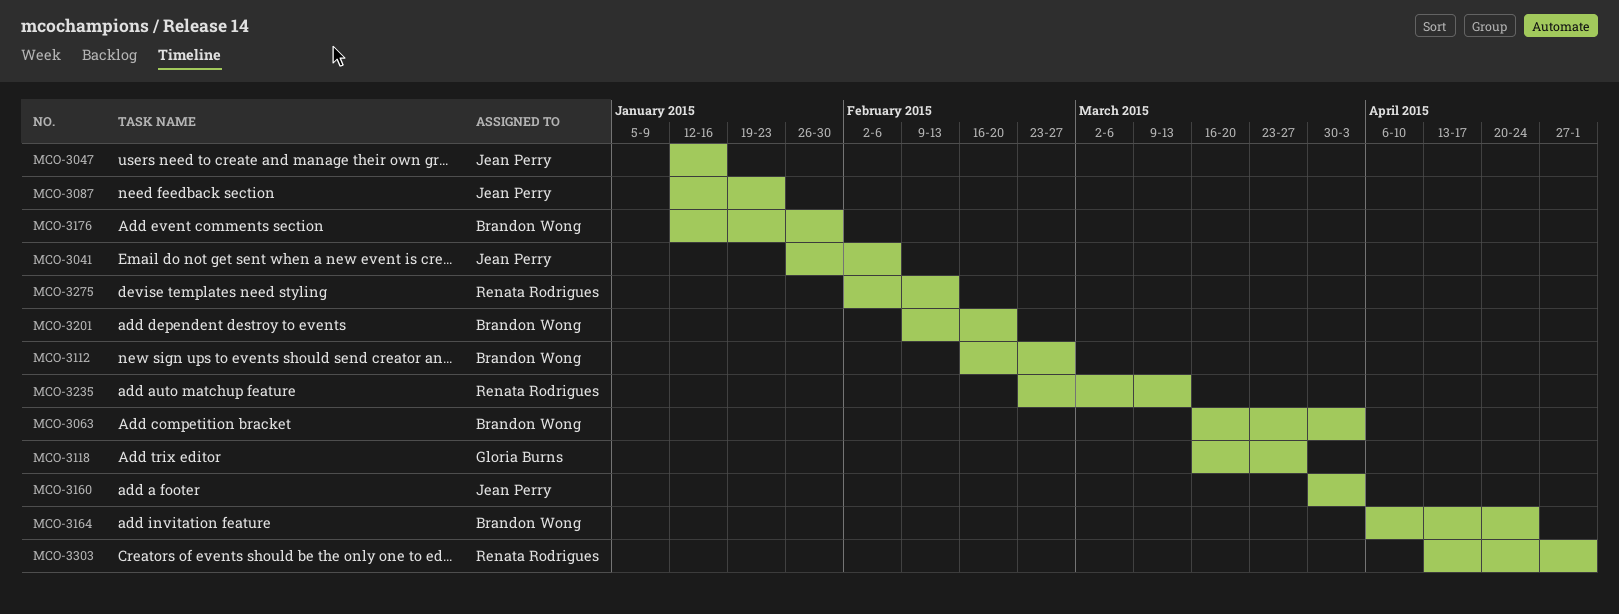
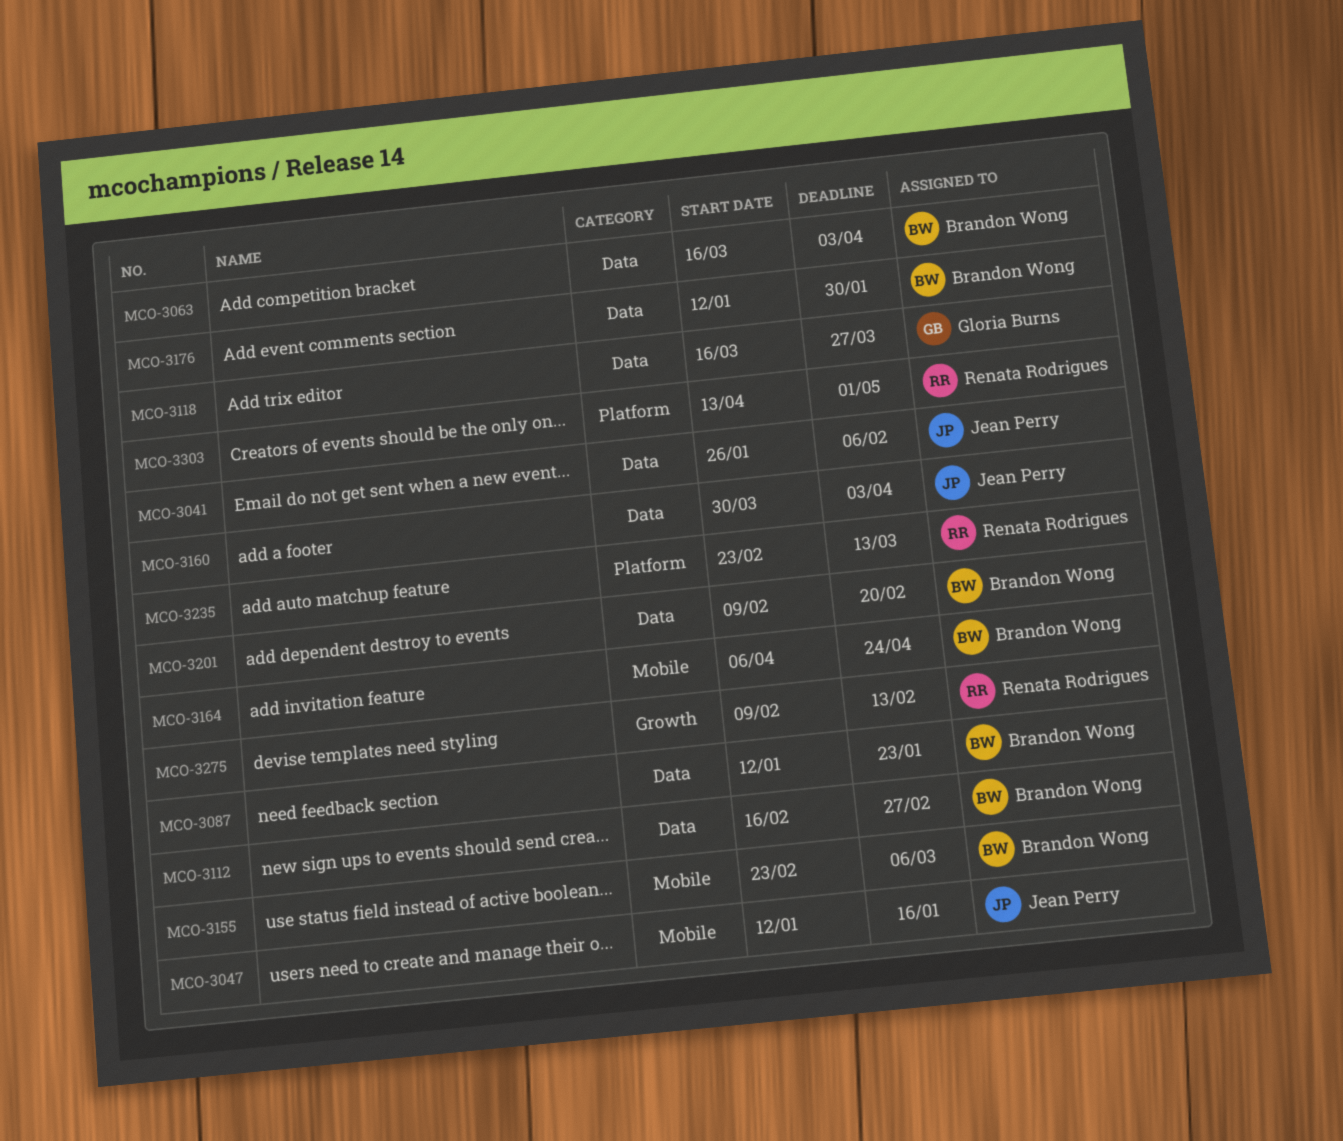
MCO-3087, owner: Jean Perry -> Brandon Wong
MCO-3155: none -> present
MCO-3275, start: Feb 2 -> Feb 9

